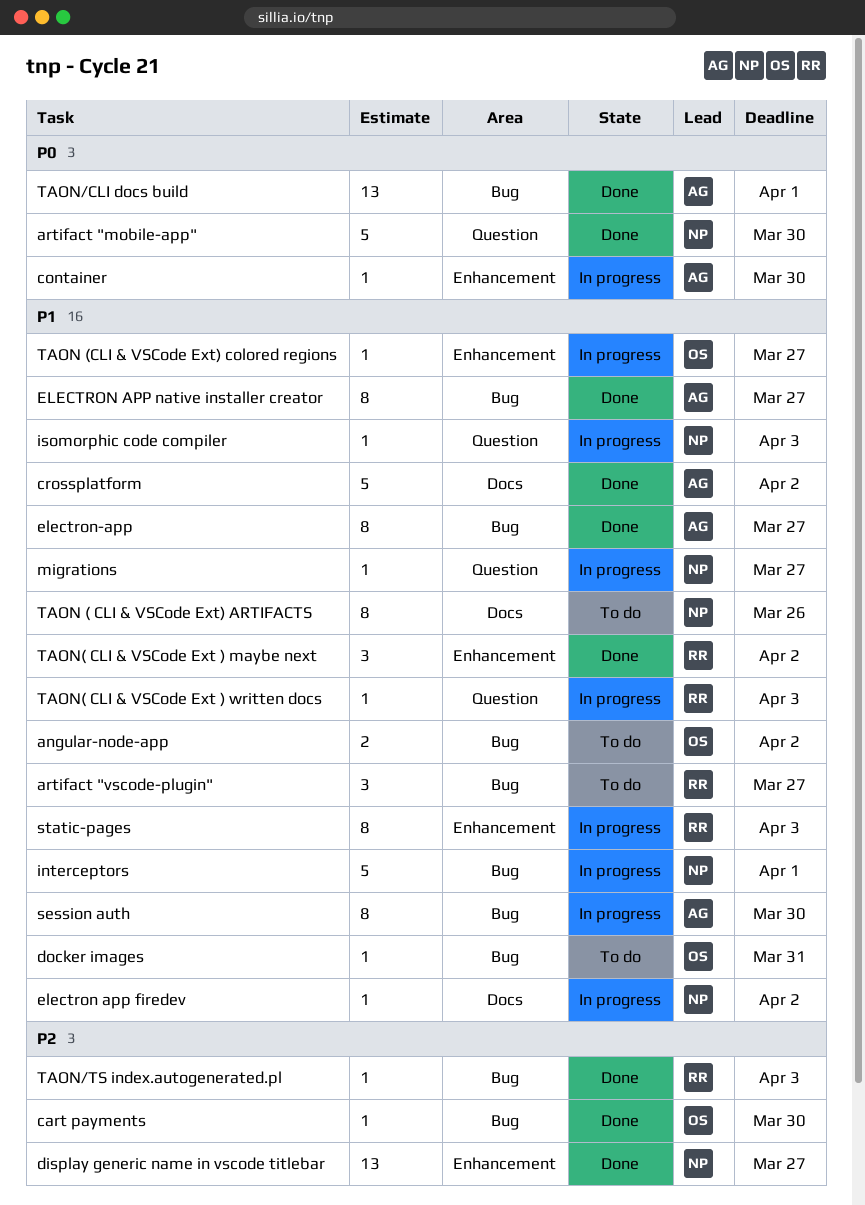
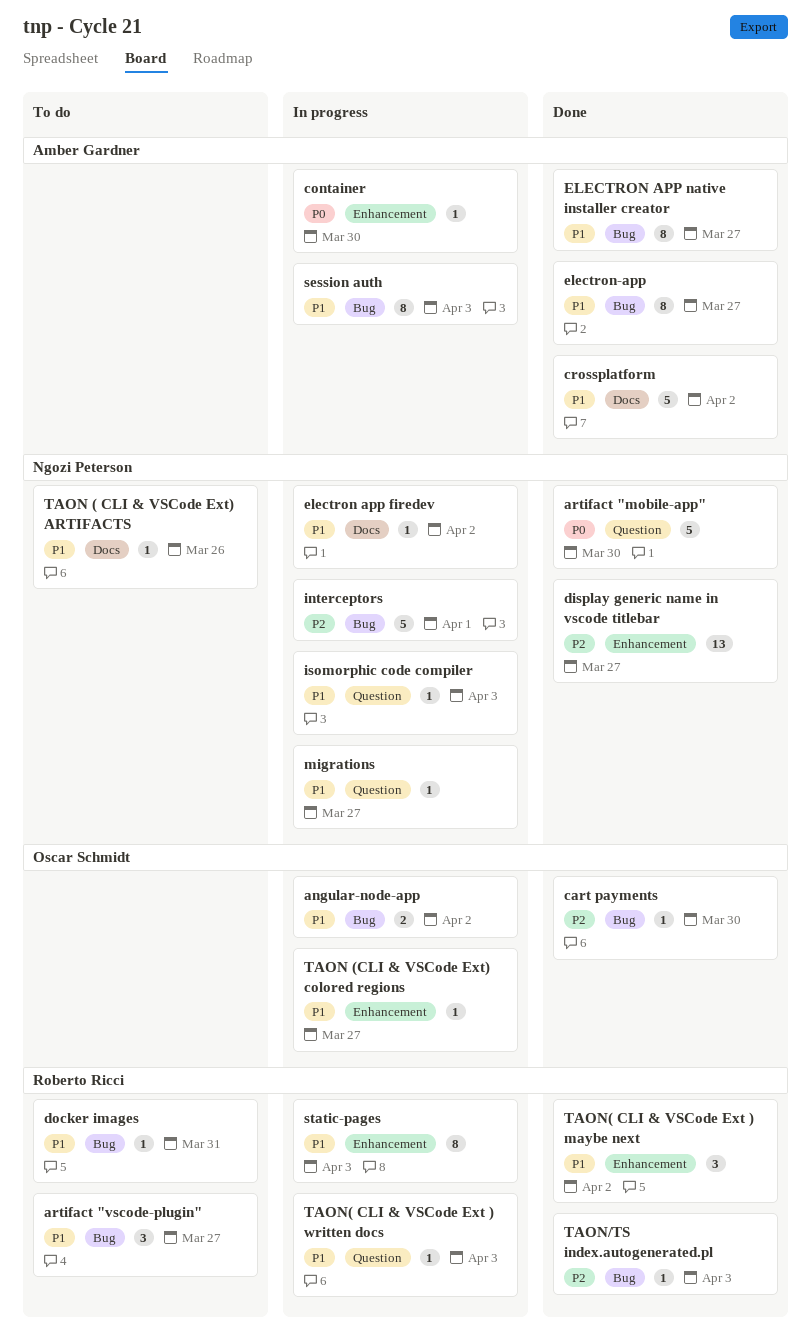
angular-node-app, status: To do -> In progress
docker images, owner: Oscar Schmidt -> Roberto Ricci
interceptors, priority: P1 -> P2
session auth, due: Mar 30 -> Apr 3
TAON ( CLI & VSCode Ext) ARTIFACTS, estimate: 8 -> 1
TAON/CLI docs build: present -> none

